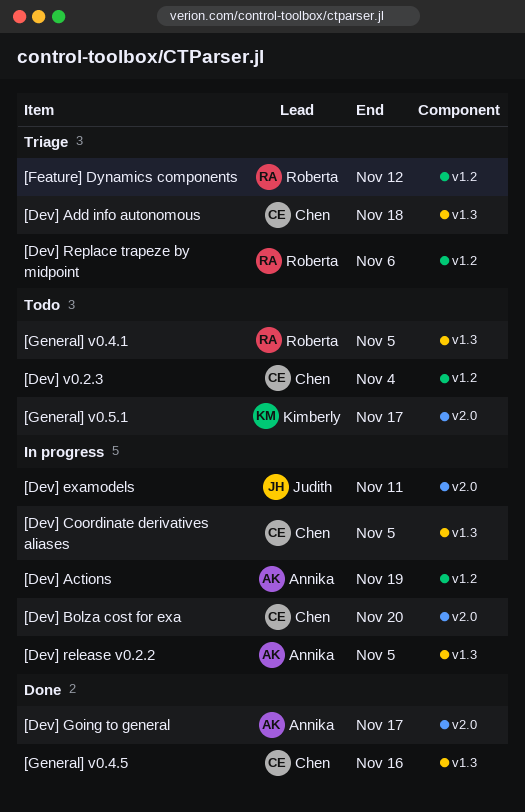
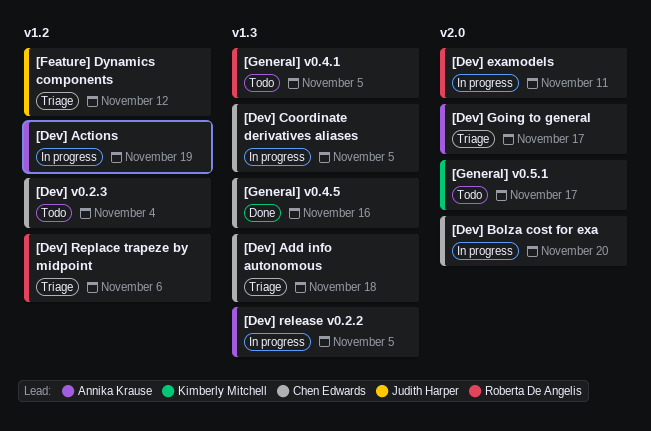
[Dev] examodels, owner: Judith Harper -> Roberta De Angelis
[Dev] Going to general, status: Done -> Triage
[Feature] Dynamics components, owner: Roberta De Angelis -> Judith Harper

